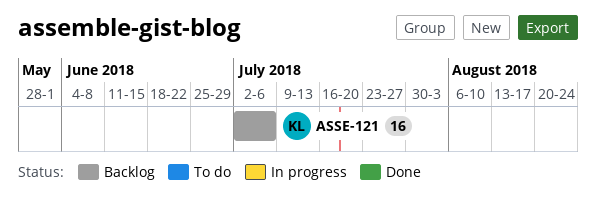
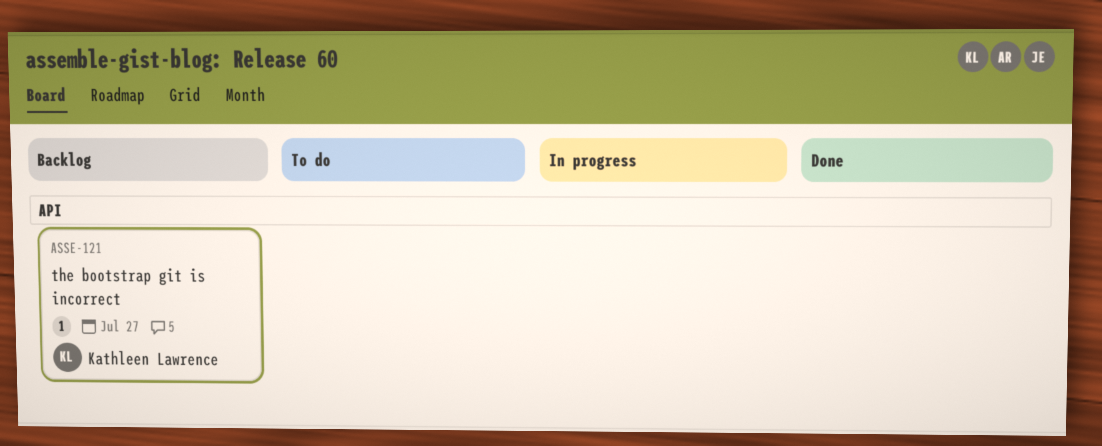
ASSE-121, estimate: 16 -> 1
ASSE-121, due: Jul 6 -> Jul 27

